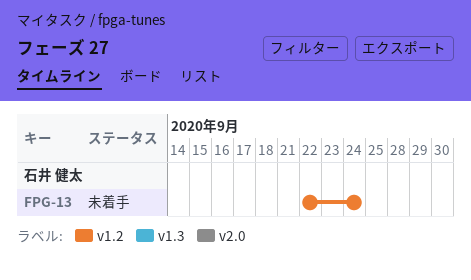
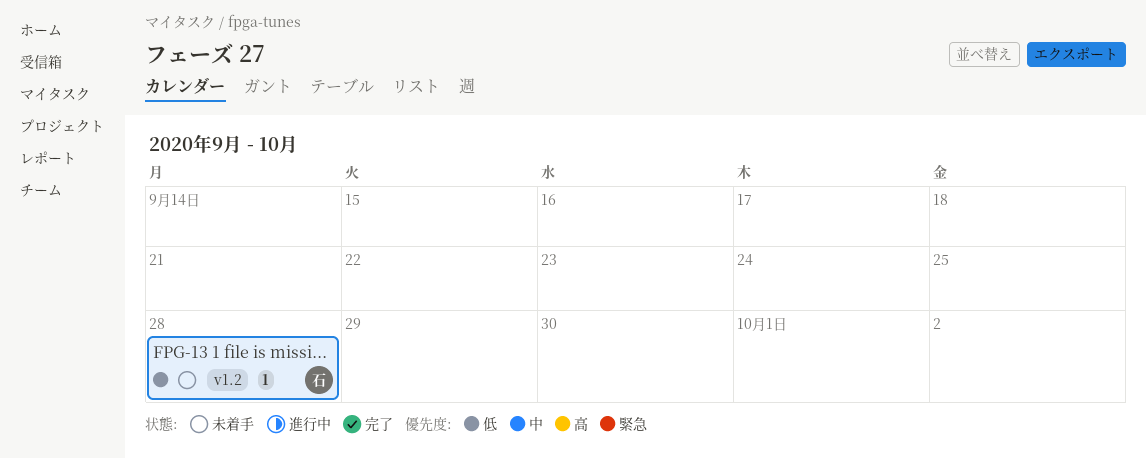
FPG-13, due: Sep 24 -> Sep 28

